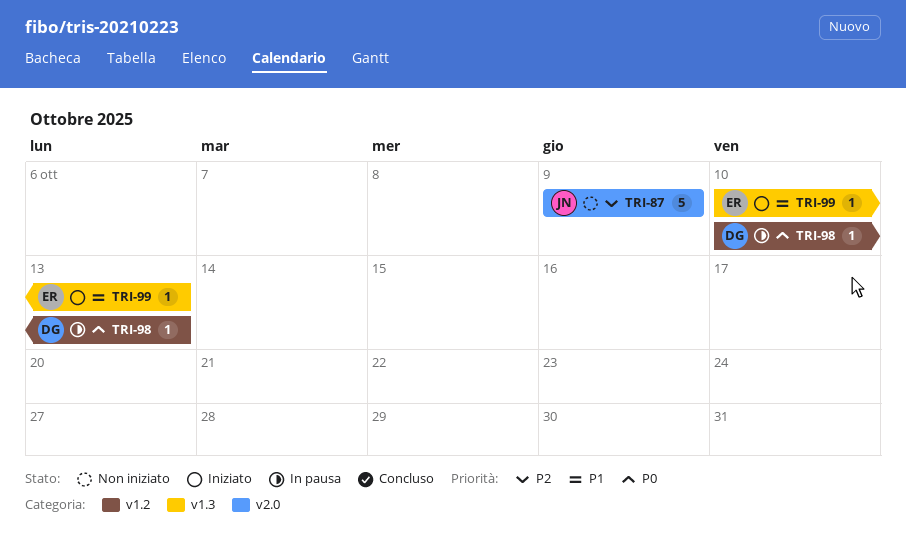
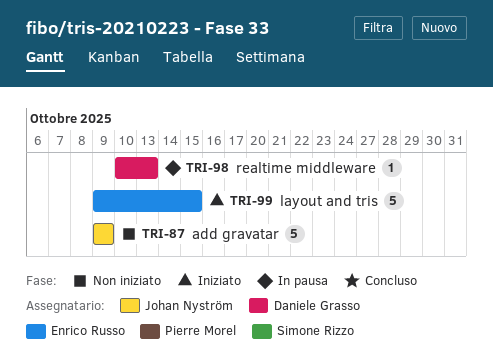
TRI-99, estimate: 1 -> 5
TRI-99, start: Oct 10 -> Oct 9
TRI-99, due: Oct 13 -> Oct 15

